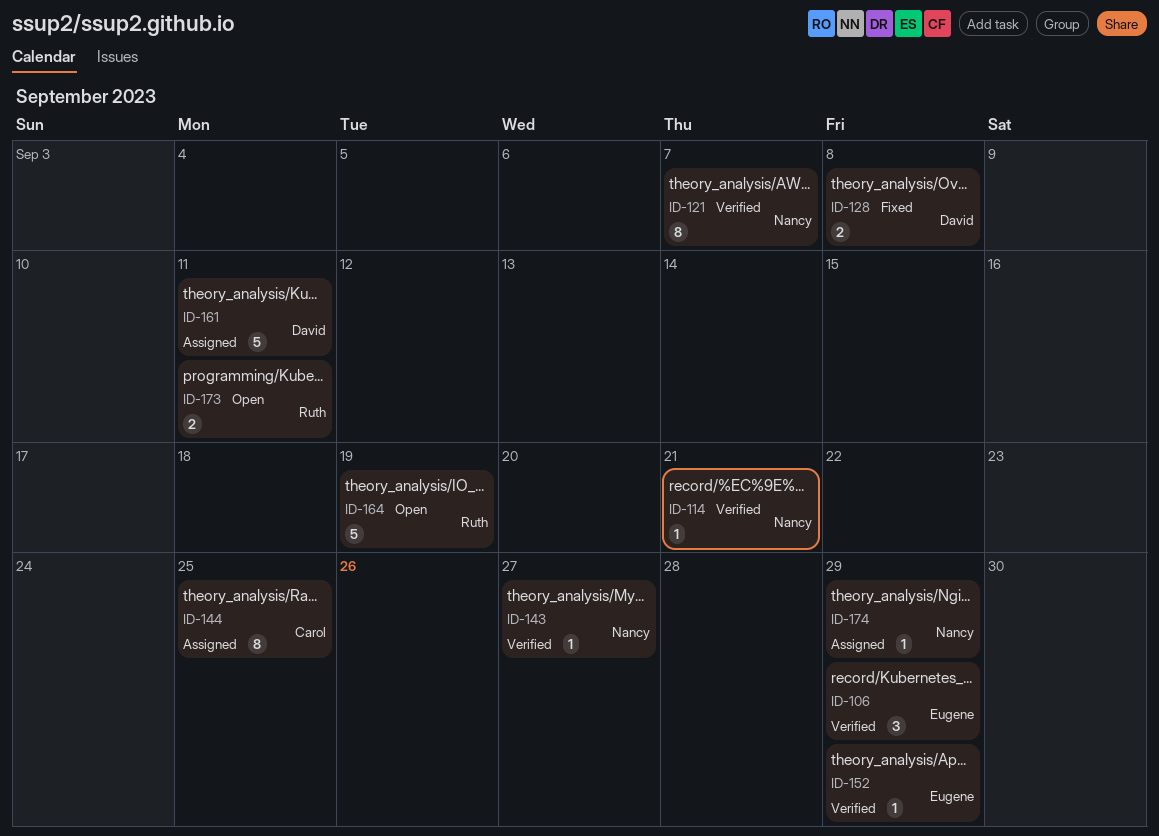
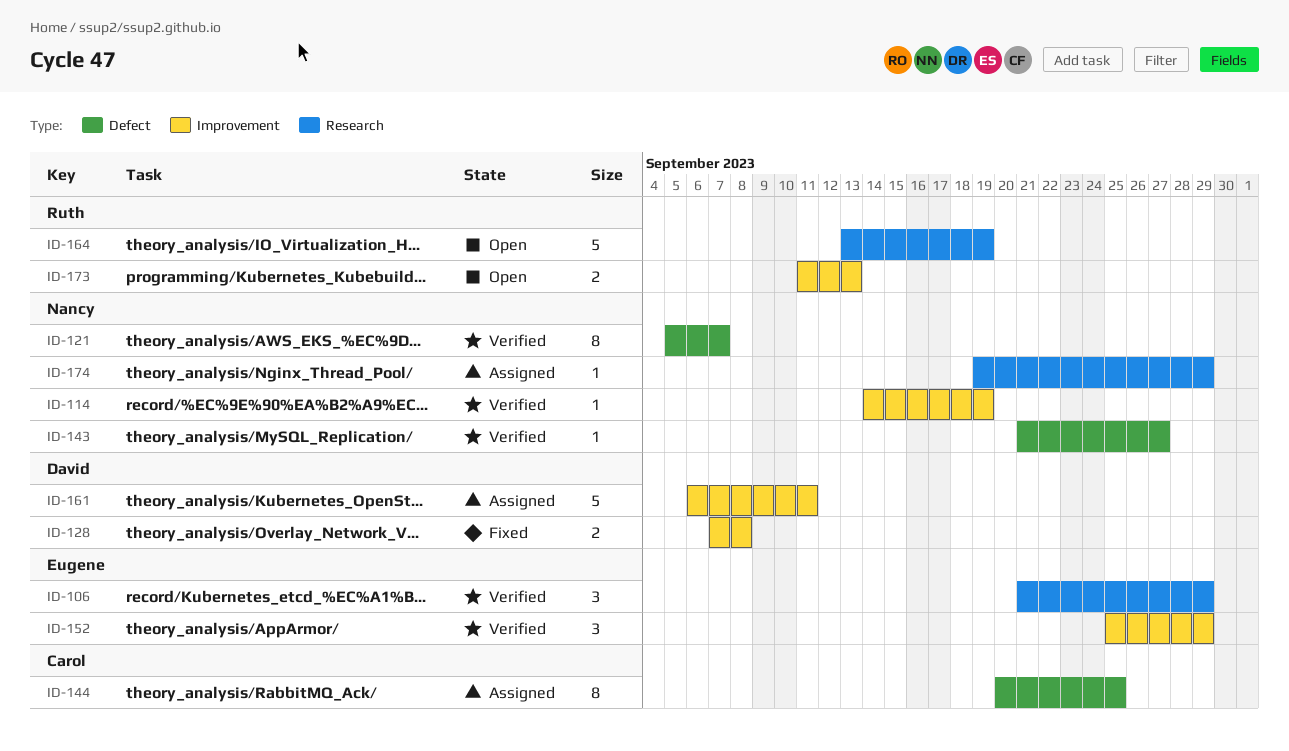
ID-114, due: Sep 21 -> Sep 19
ID-152, estimate: 1 -> 3
ID-173, due: Sep 11 -> Sep 13

